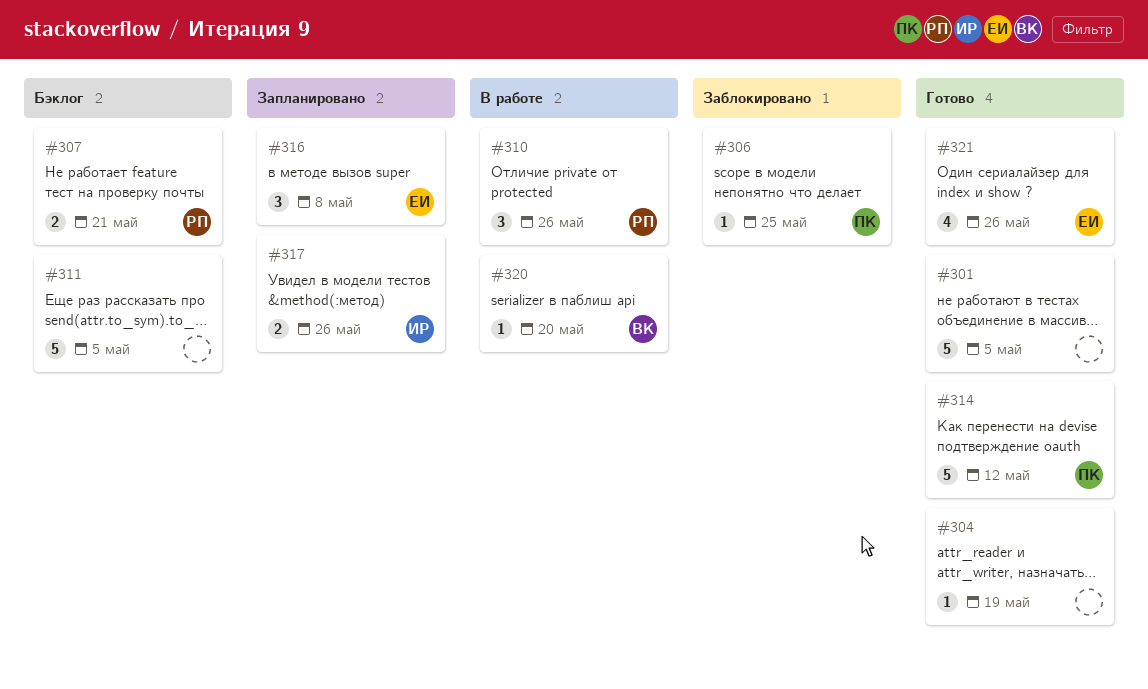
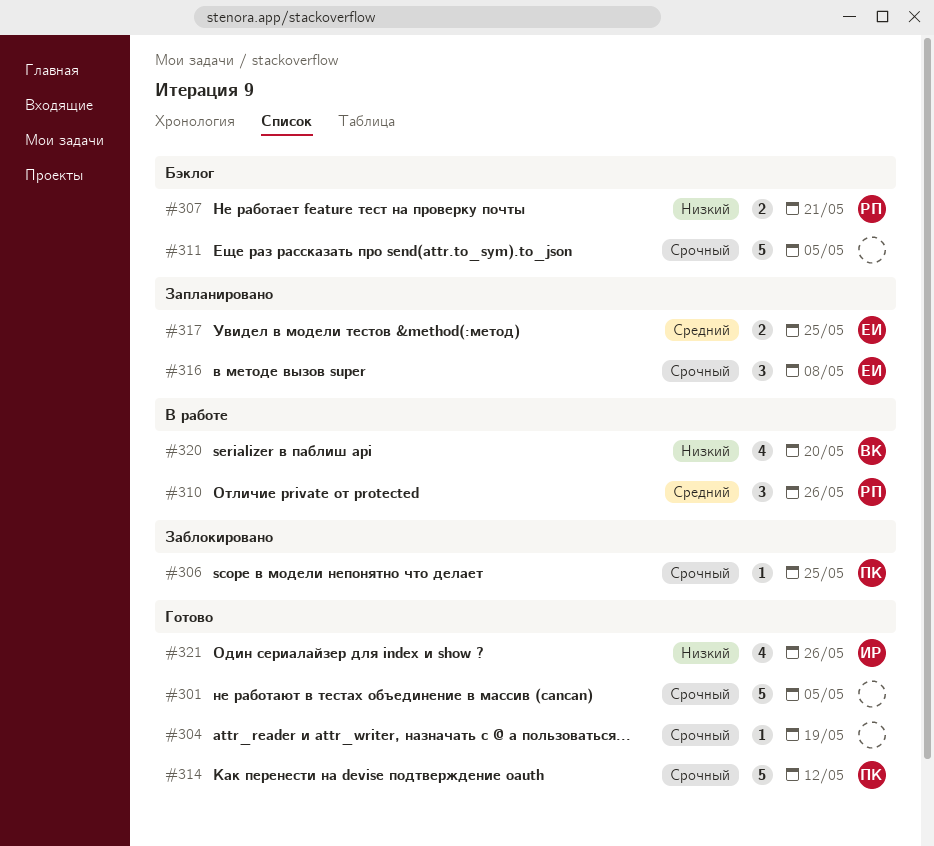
#317, owner: ИР -> ЕИ
#317, due: May 26 -> May 25
#320, estimate: 1 -> 4
#321, owner: ЕИ -> ИР

